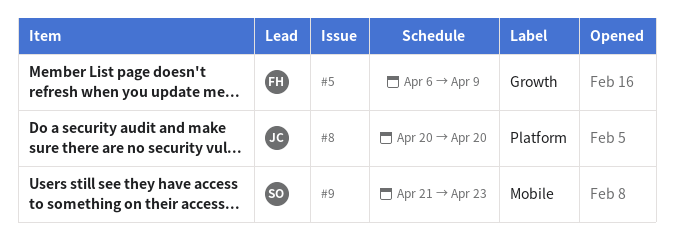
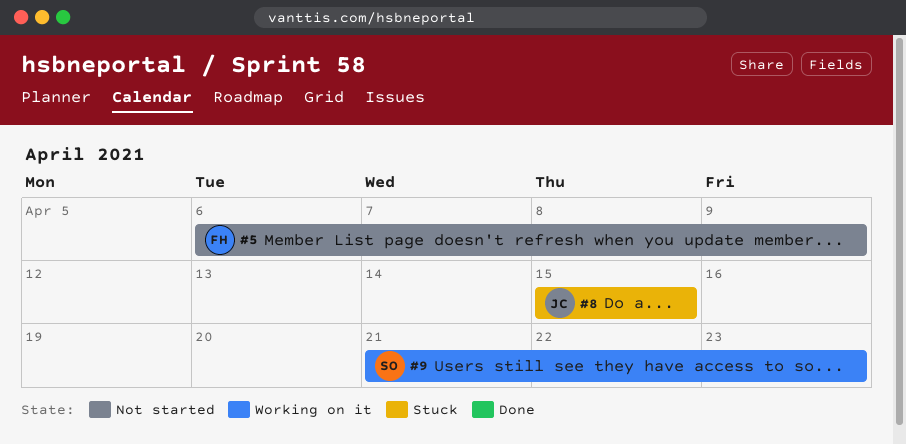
#8, start: Apr 20 -> Apr 15
#8, due: Apr 20 -> Apr 15

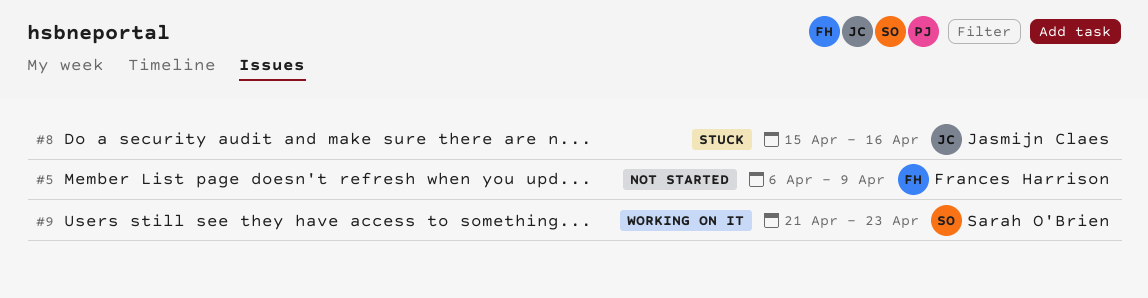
#8, due: Apr 15 -> Apr 16

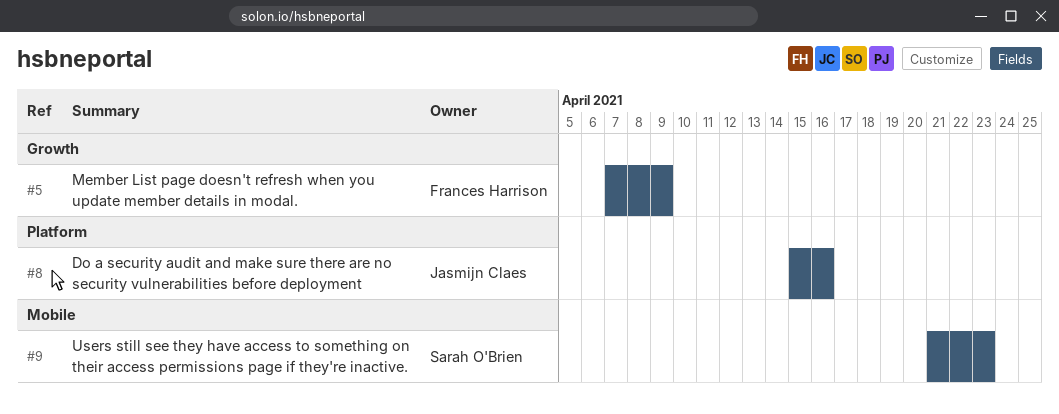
#5, start: Apr 6 -> Apr 7

